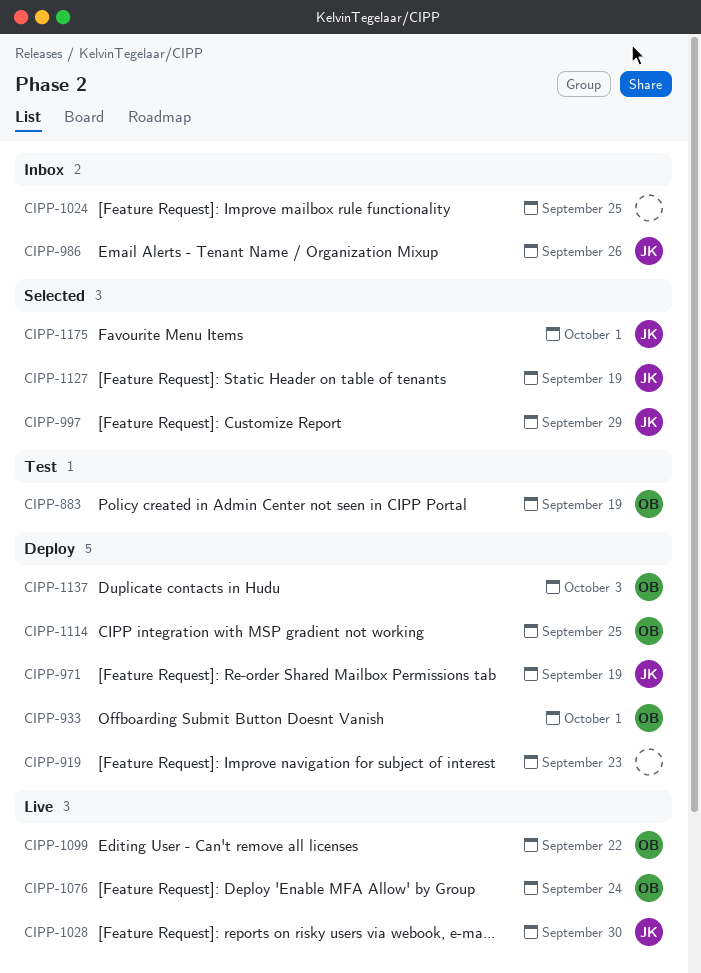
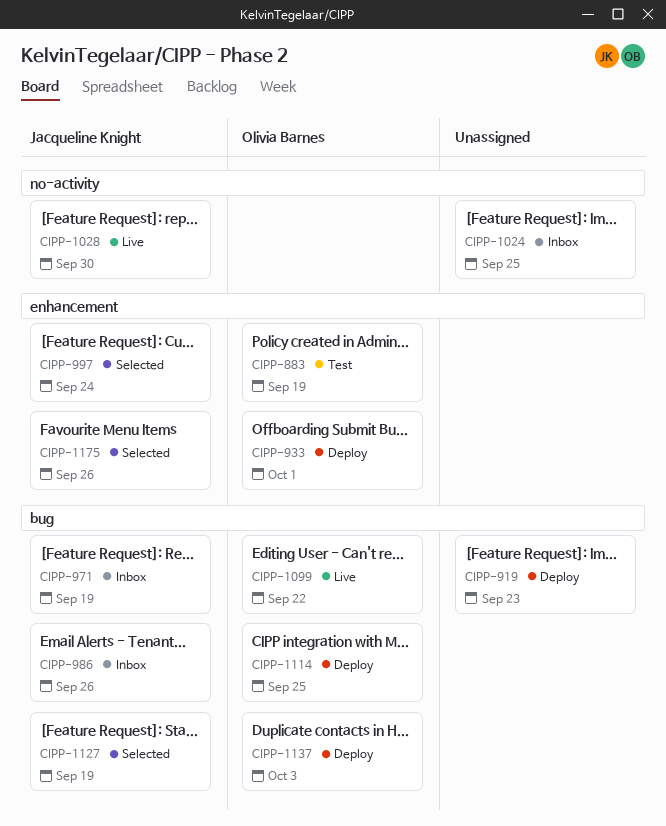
CIPP-971, status: Deploy -> Inbox
CIPP-997, due: Sep 29 -> Sep 24
CIPP-1076: present -> none
CIPP-1175, due: Oct 1 -> Sep 26

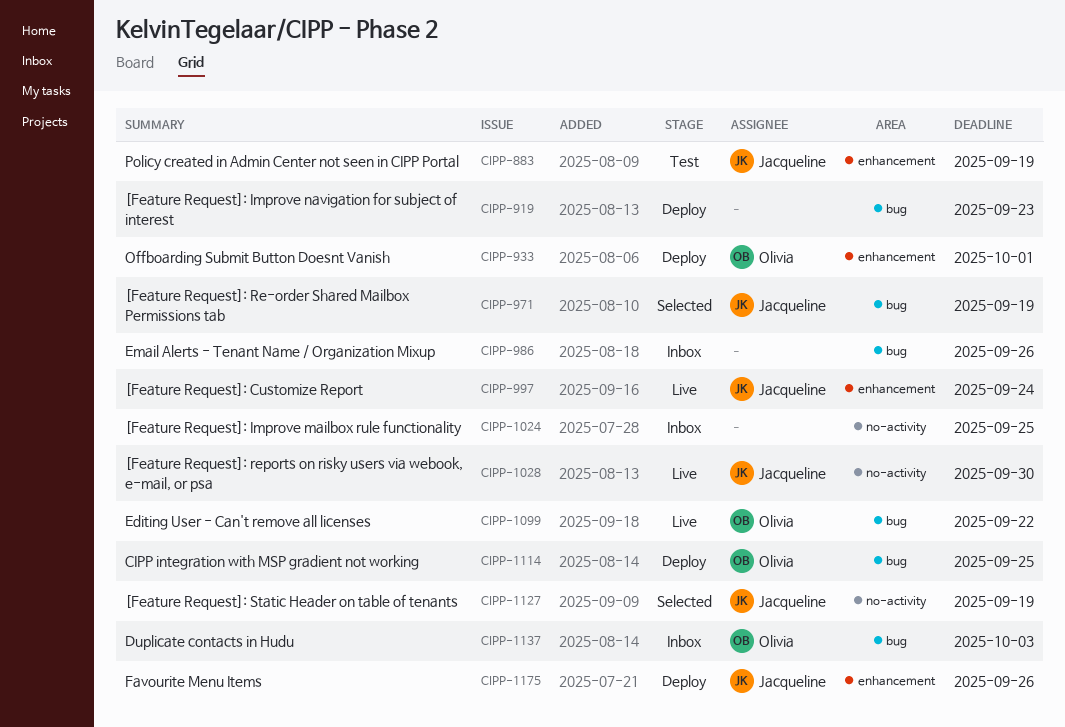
CIPP-883, owner: Olivia Barnes -> Jacqueline Knight
CIPP-971, status: Inbox -> Selected
CIPP-986, owner: Jacqueline Knight -> none
CIPP-997, status: Selected -> Live
CIPP-1127, label: bug -> no-activity
CIPP-1137, status: Deploy -> Inbox
CIPP-1175, status: Selected -> Deploy

